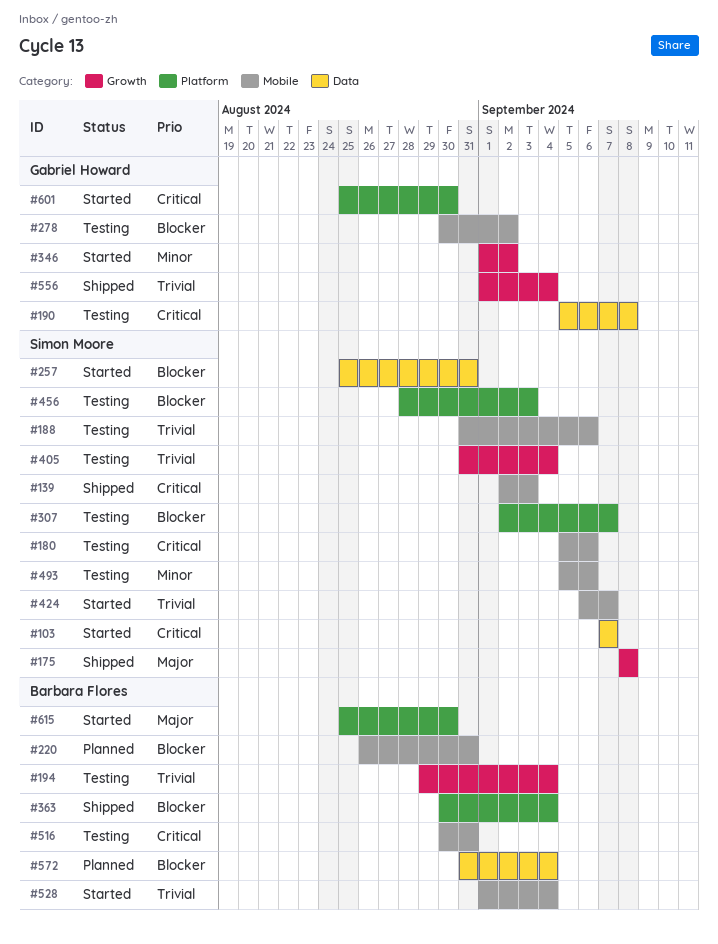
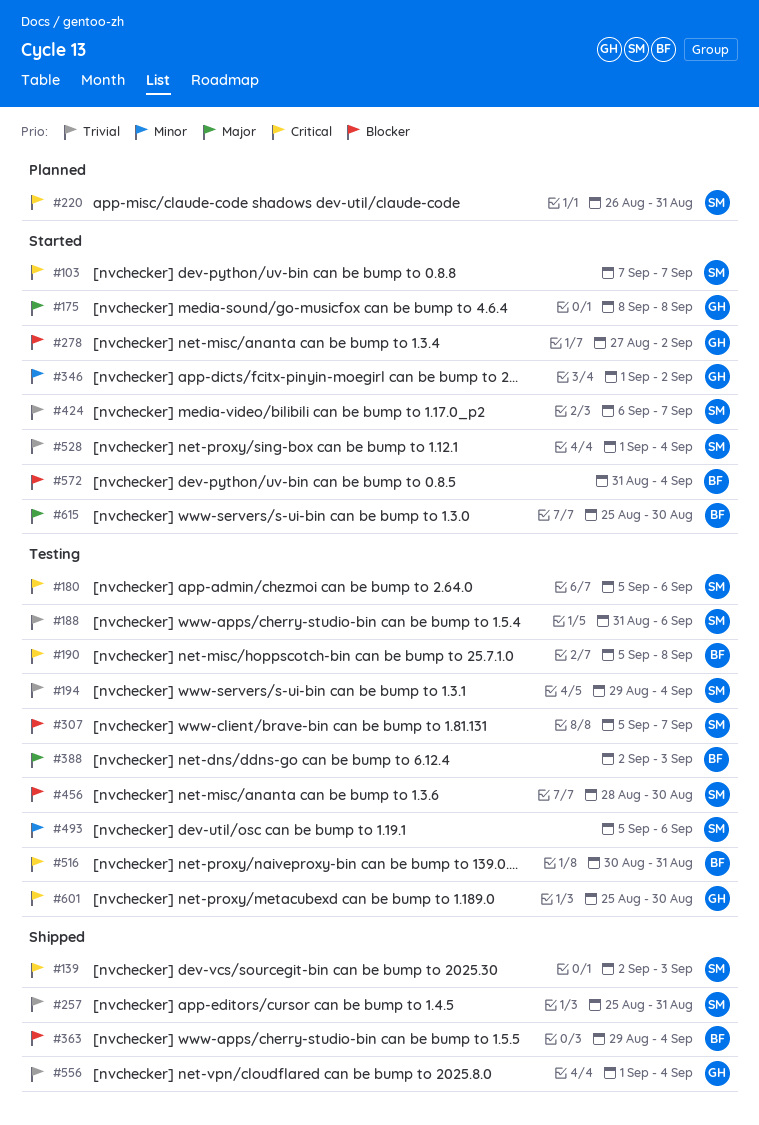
#175, status: Shipped -> Started
#175, owner: Simon Moore -> Gabriel Howard
#190, owner: Gabriel Howard -> Barbara Flores
#194, owner: Barbara Flores -> Simon Moore
#220, owner: Barbara Flores -> Simon Moore
#220, priority: Blocker -> Critical
#257, status: Started -> Shipped
#257, priority: Blocker -> Trivial
#278, status: Testing -> Started
#278, start: Aug 30 -> Aug 27
#307, start: Sep 2 -> Sep 5
#363, start: Aug 30 -> Aug 29
#388: none -> present
#405: present -> none
#456, due: Sep 3 -> Aug 30
#528, owner: Barbara Flores -> Simon Moore
#572, status: Planned -> Started
#601, status: Started -> Testing

